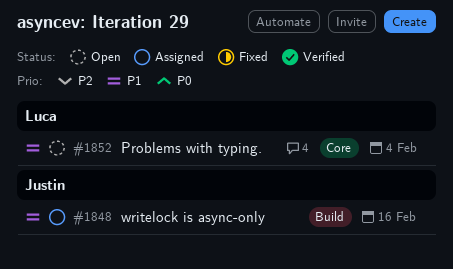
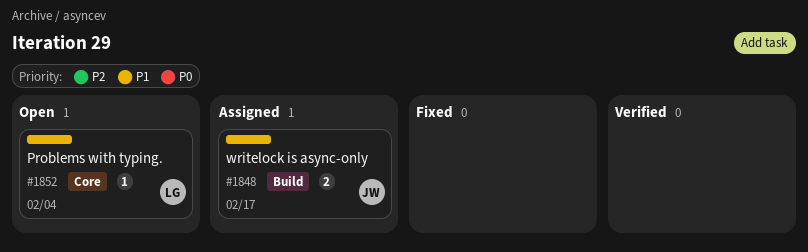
#1848, due: Feb 16 -> Feb 17

